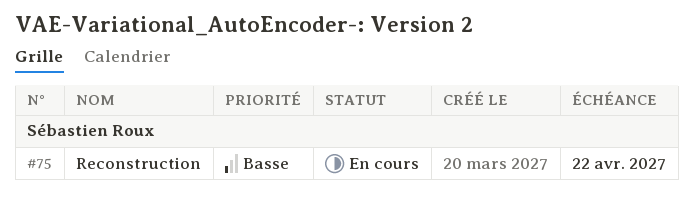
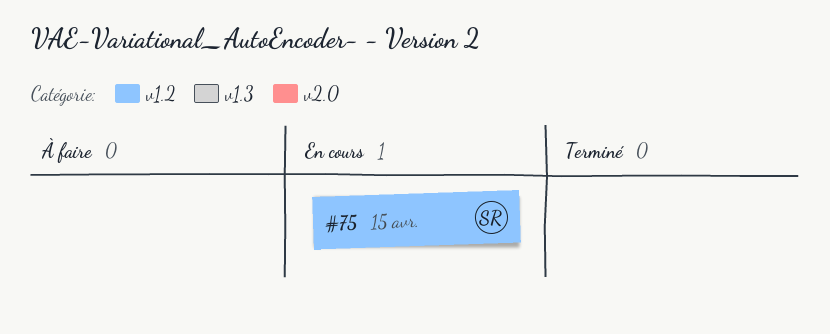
#75, due: Apr 22 -> Apr 15

